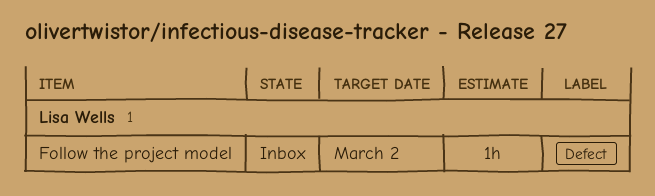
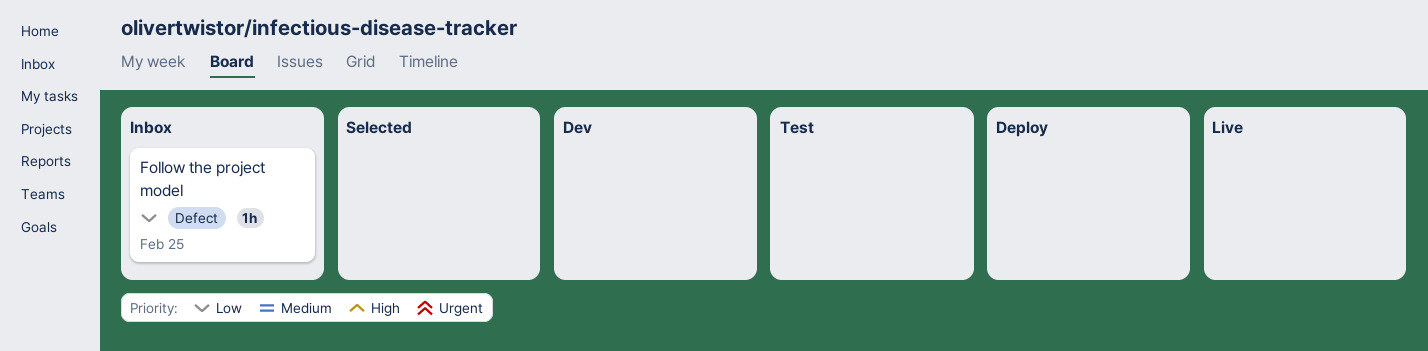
Follow the project model, due: Mar 2 -> Feb 25

